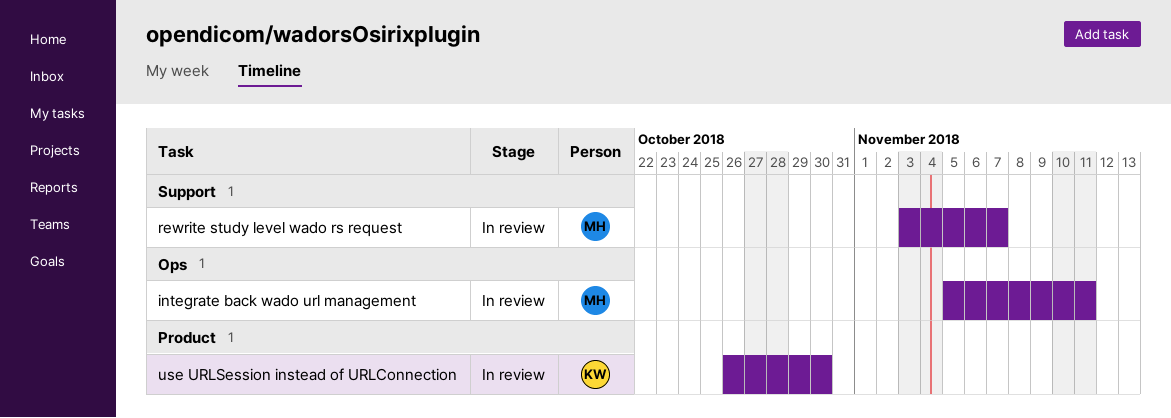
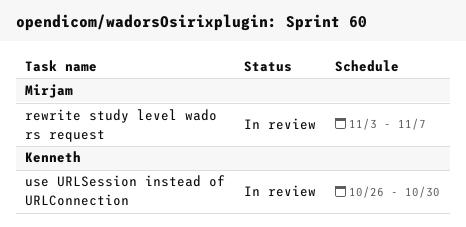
integrate back wado url management: present -> none

